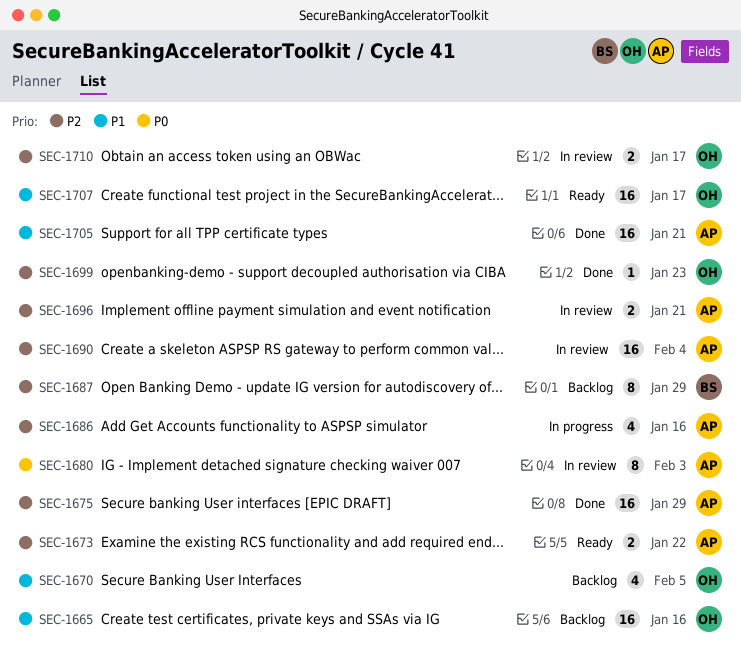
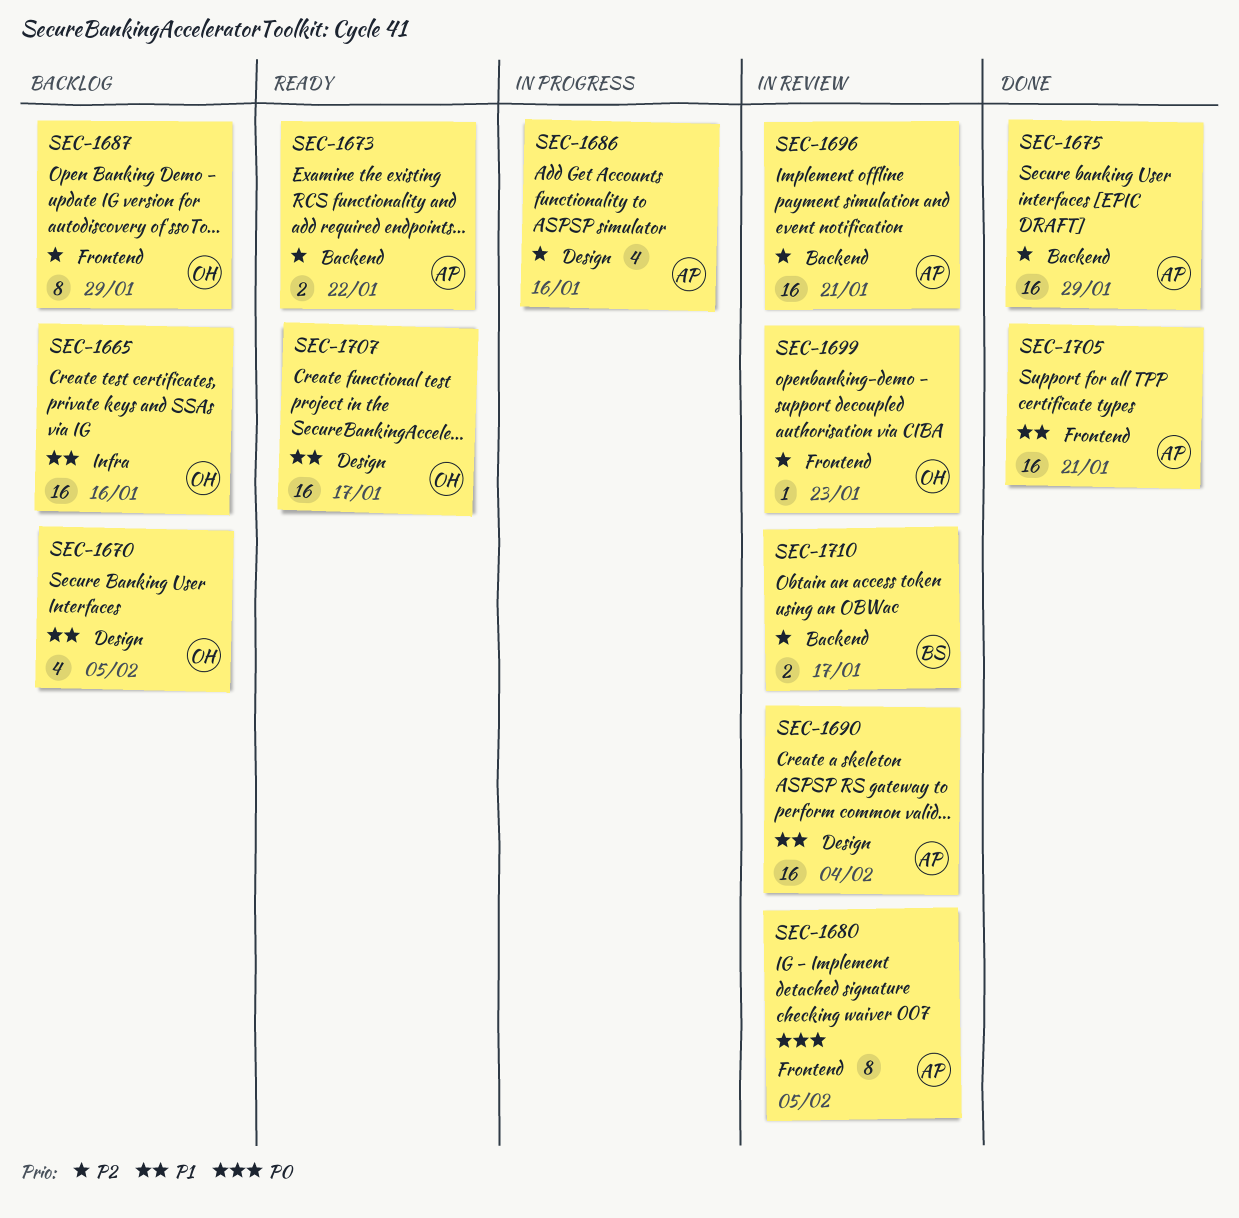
SEC-1680, due: Feb 3 -> Feb 5
SEC-1687, owner: BS -> OH
SEC-1690, priority: P2 -> P1
SEC-1696, estimate: 2 -> 16
SEC-1699, status: Done -> In review
SEC-1710, owner: OH -> BS

